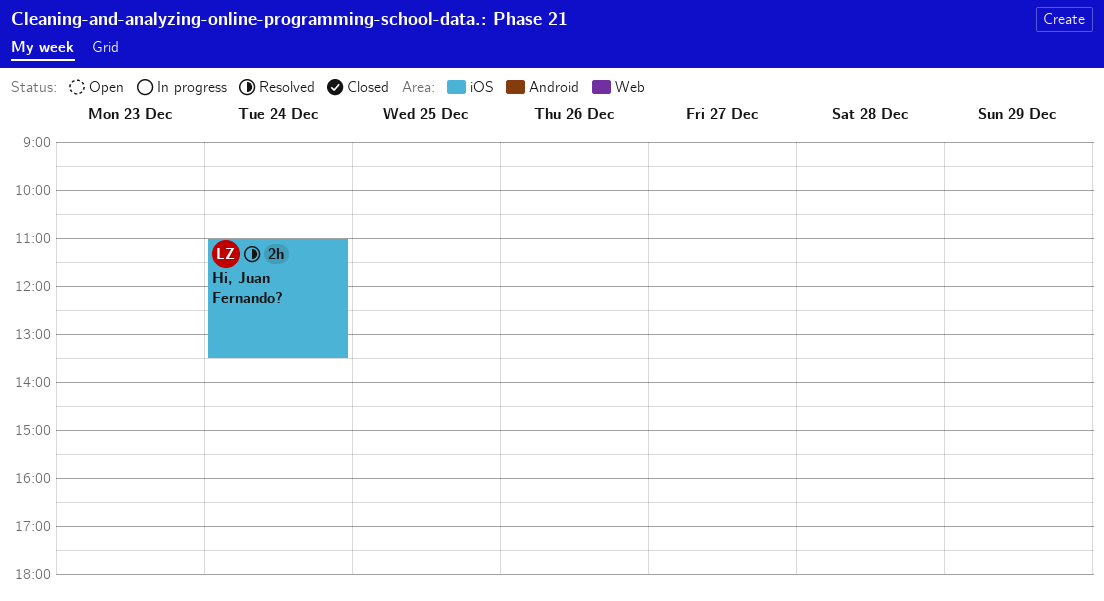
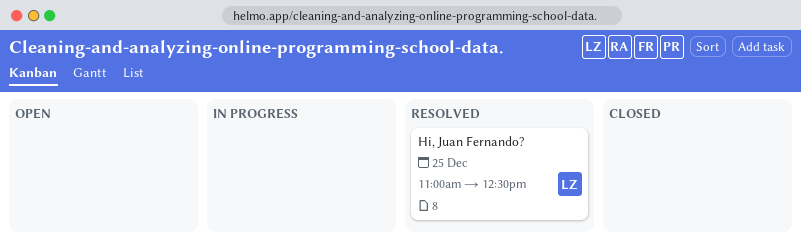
Hi, Juan Fernando?, day: Dec 24 -> Dec 25
Hi, Juan Fernando?, ends: 13:30 -> 12:30

